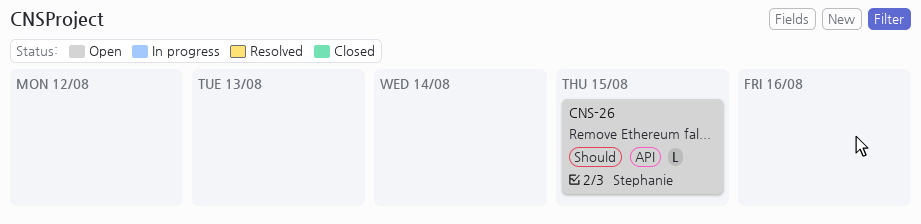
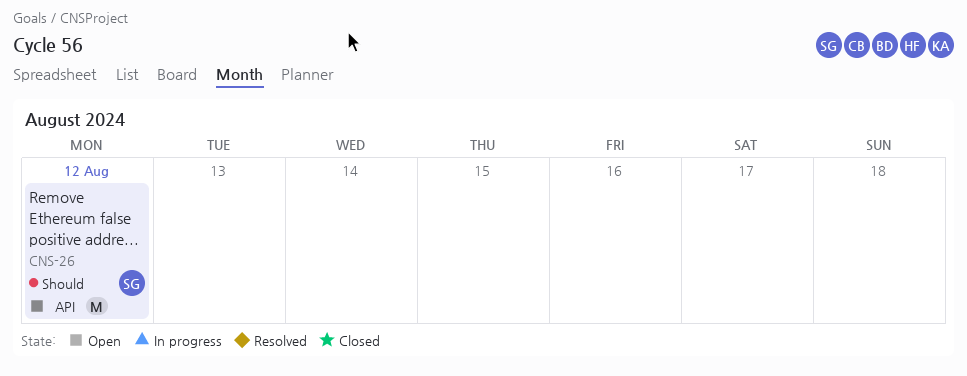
CNS-26, estimate: L -> M
CNS-26, due: Aug 15 -> Aug 12

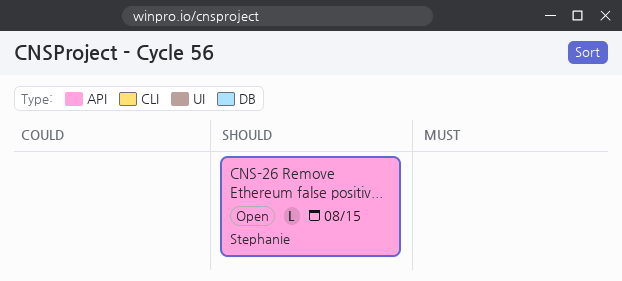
CNS-26, estimate: M -> L
CNS-26, due: Aug 12 -> Aug 15

